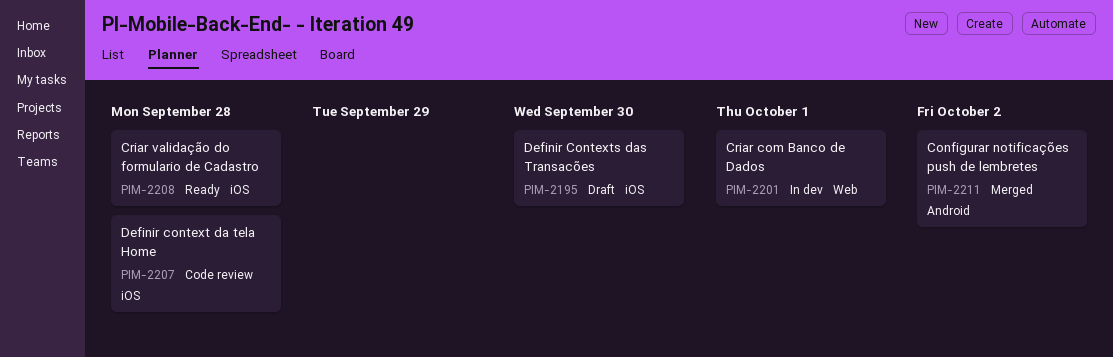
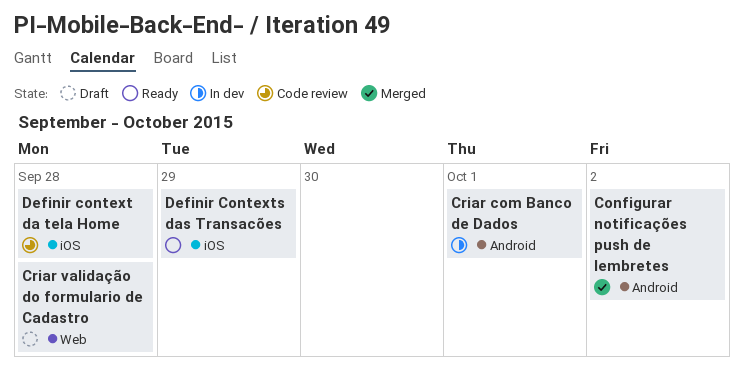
Criar com Banco de Dados, label: Web -> Android
Criar validação do formulario de Cadastro, status: Ready -> Draft
Criar validação do formulario de Cadastro, label: iOS -> Web
Definir Contexts das Transacões, status: Draft -> Ready
Definir Contexts das Transacões, due: Sep 30 -> Sep 29

